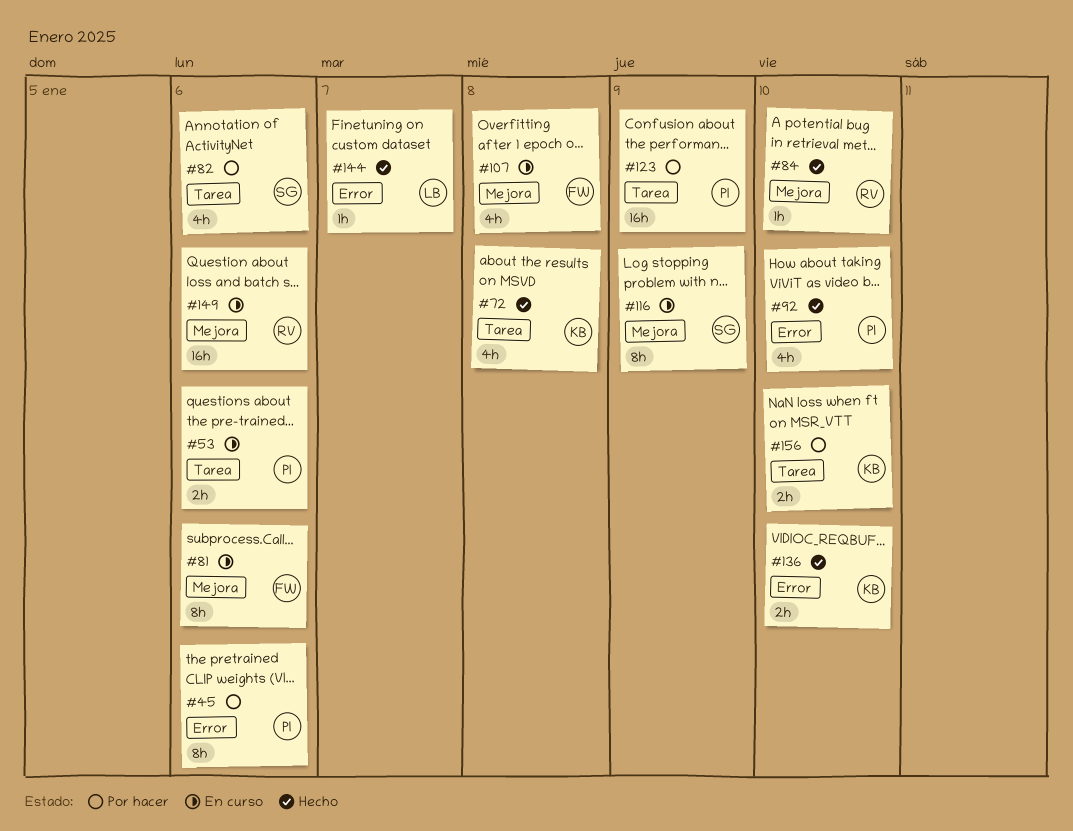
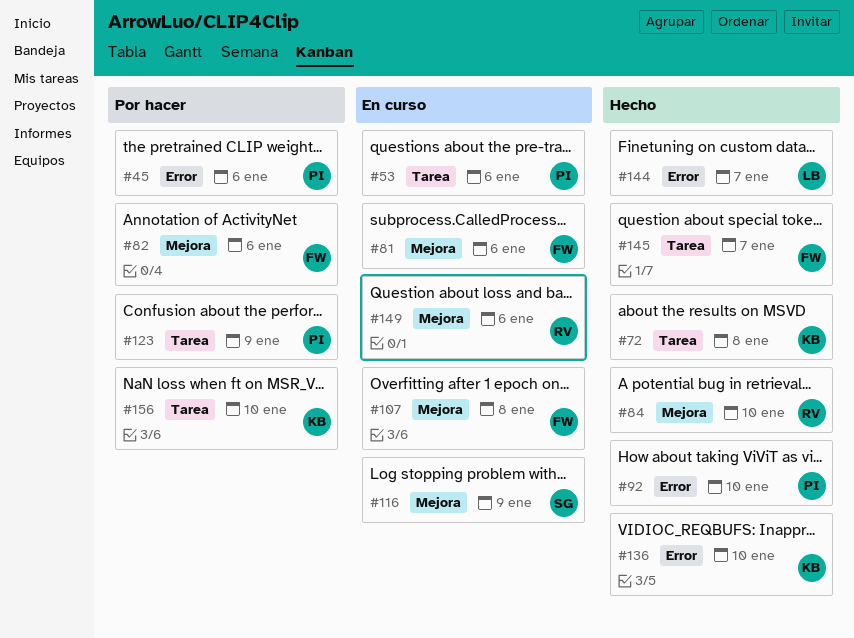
#82, owner: SG -> FW
#82, label: Tarea -> Mejora
#145: none -> present

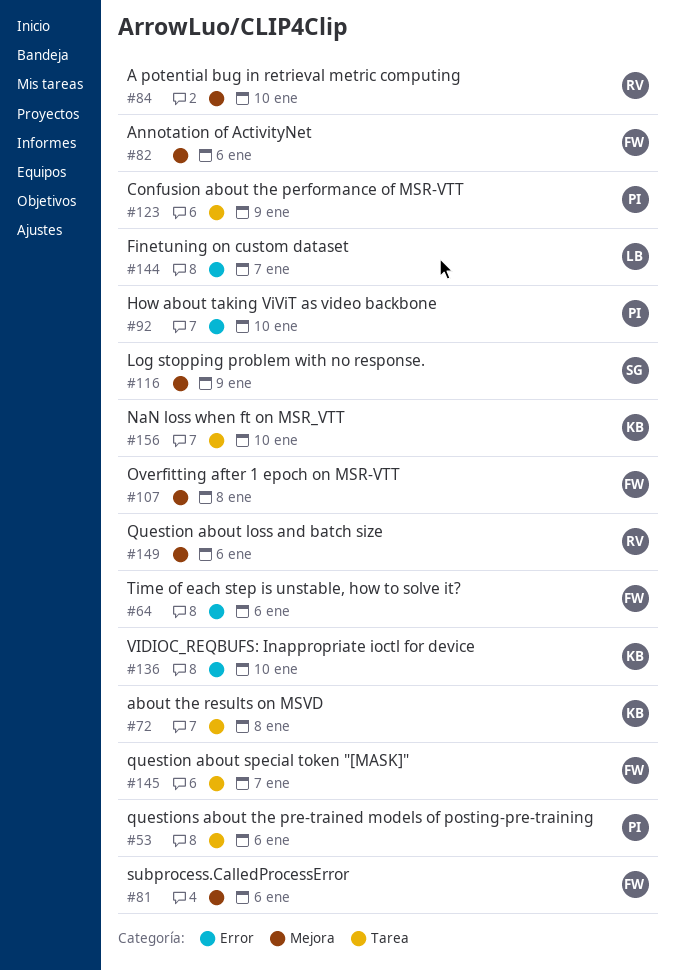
#45: present -> none
#64: none -> present

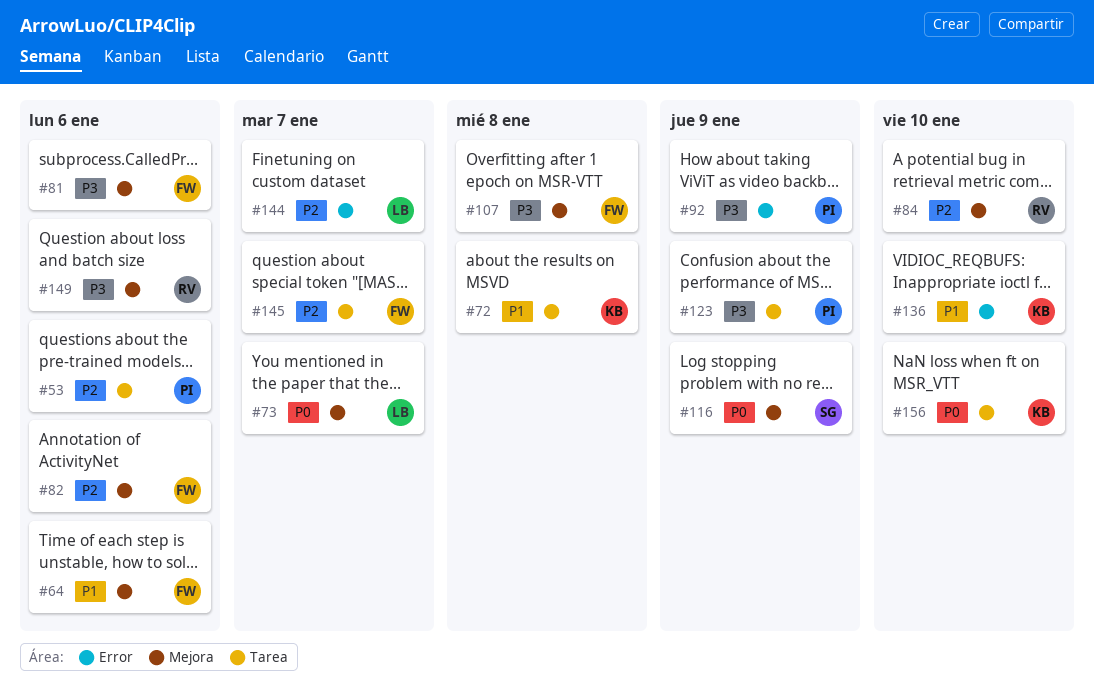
#64, label: Error -> Mejora
#73: none -> present
#92, due: Jan 10 -> Jan 9

